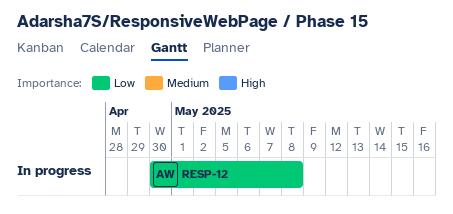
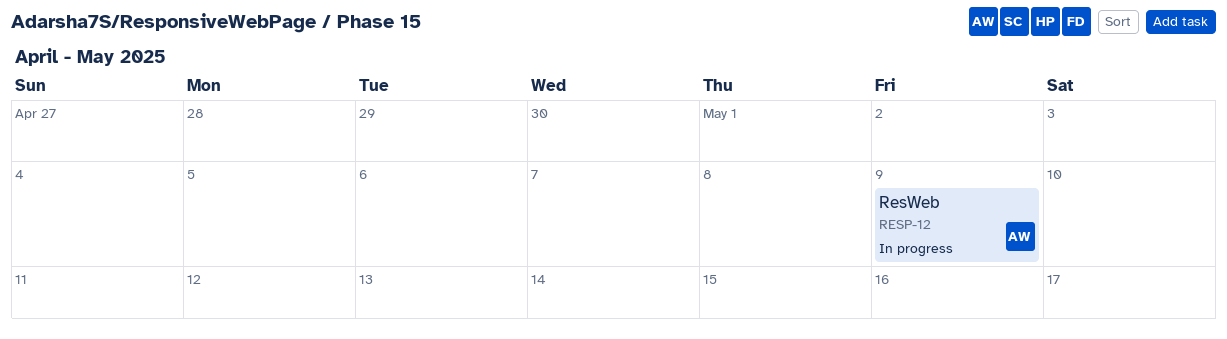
RESP-12, due: May 8 -> May 9

